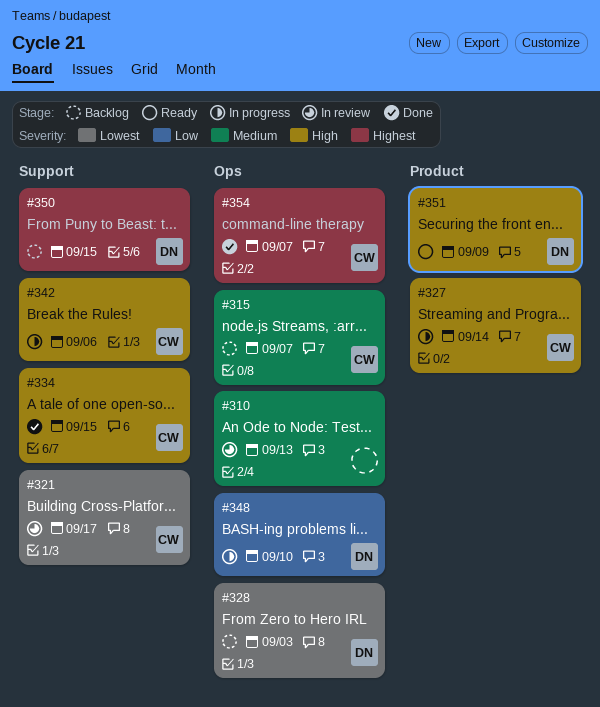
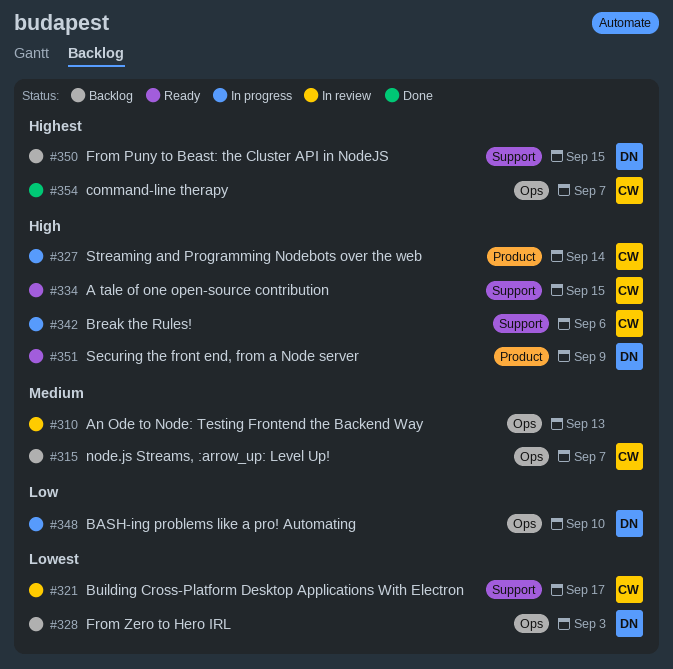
#334, status: Done -> Ready

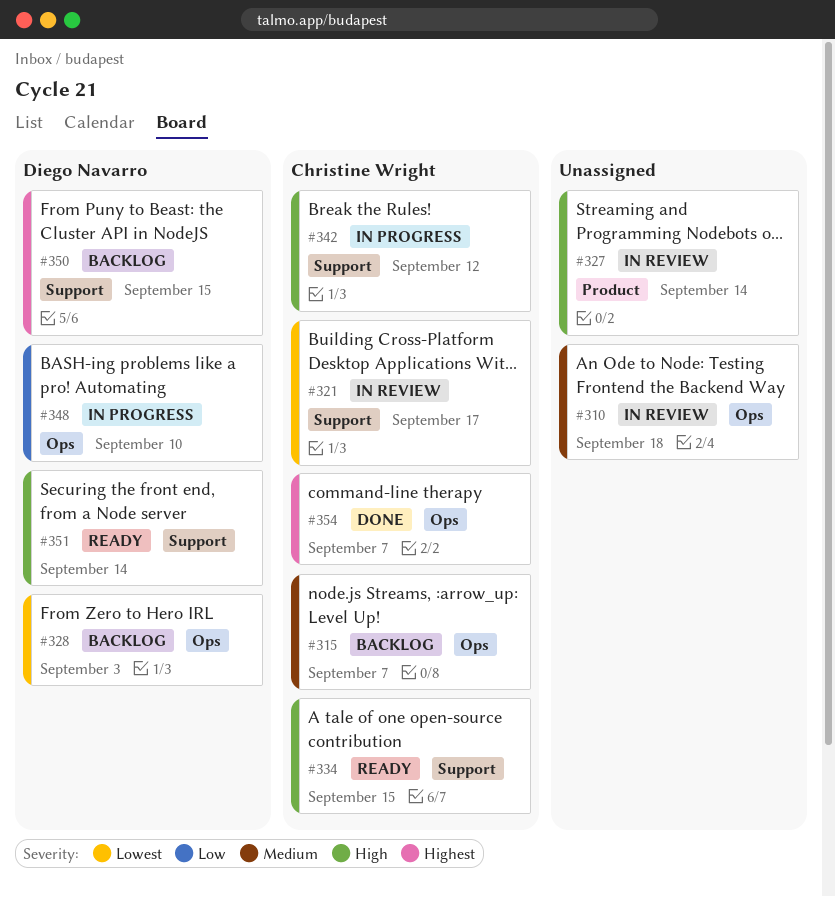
#310, due: Sep 13 -> Sep 18
#327, status: In progress -> In review
#327, owner: Christine Wright -> none
#342, due: Sep 6 -> Sep 12
#351, label: Product -> Support
#351, due: Sep 9 -> Sep 14

